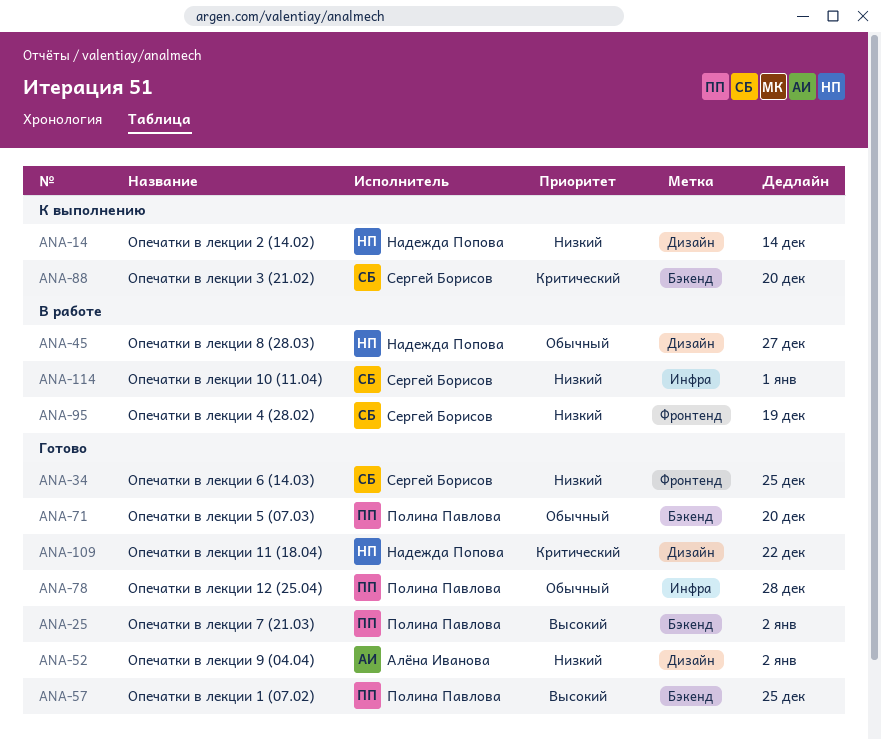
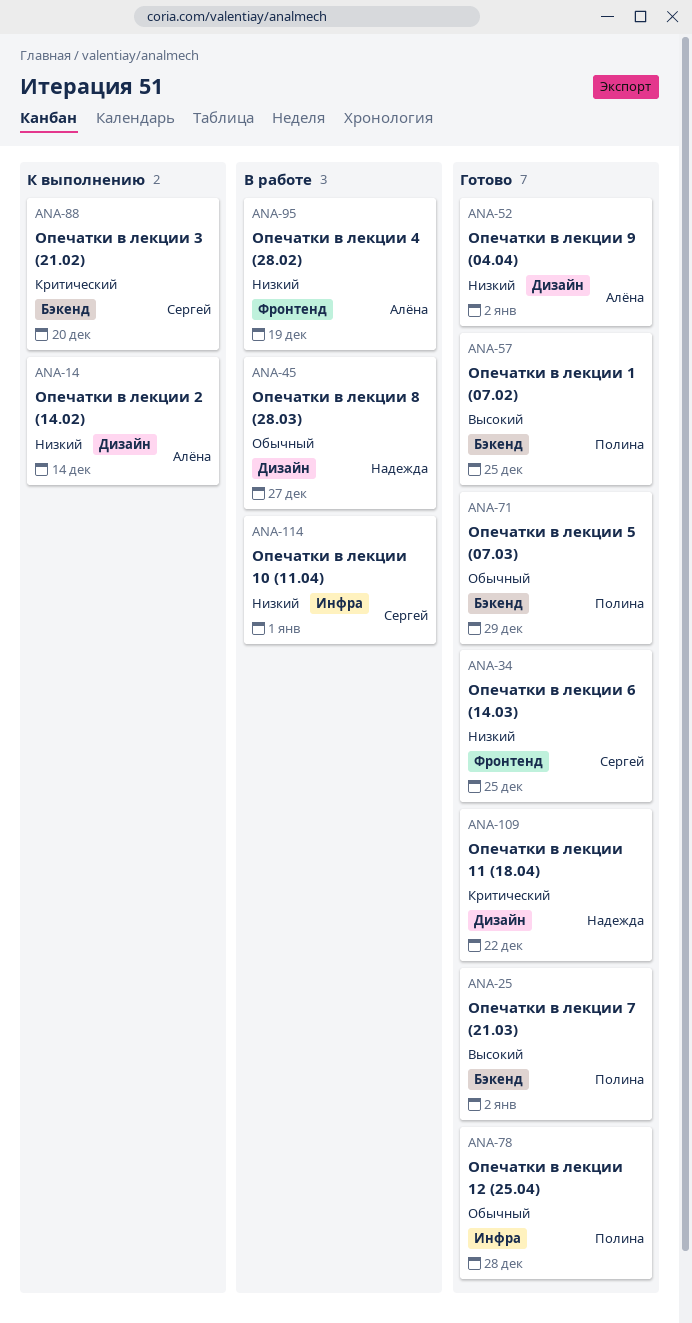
ANA-14, owner: Надежда Попова -> Алёна Иванова
ANA-71, due: Dec 20 -> Dec 29
ANA-95, owner: Сергей Борисов -> Алёна Иванова

